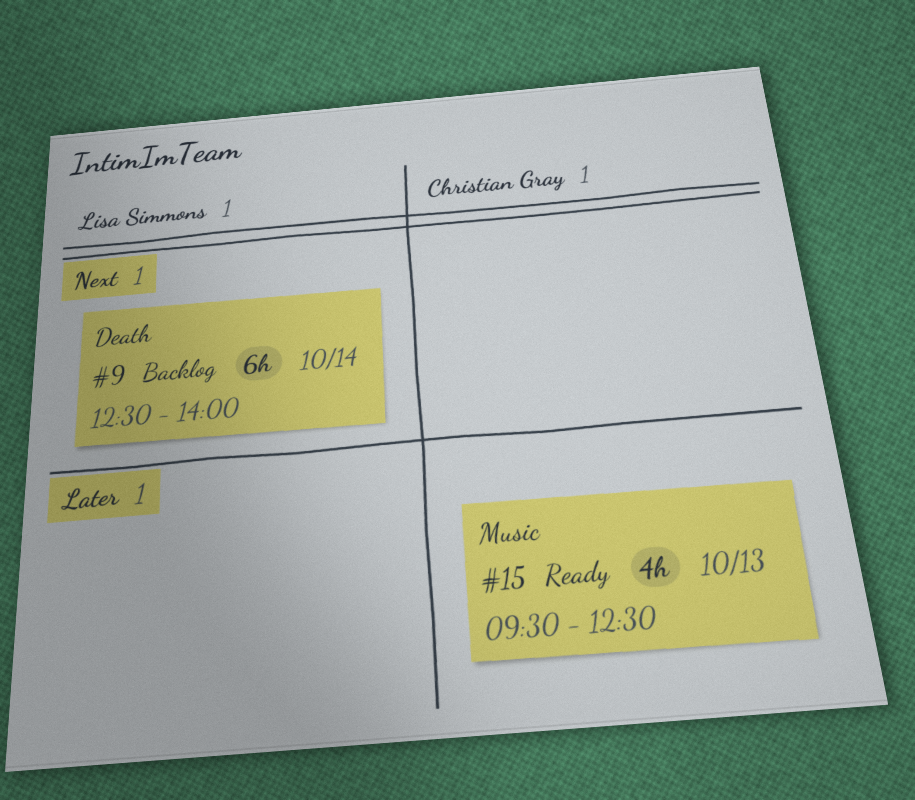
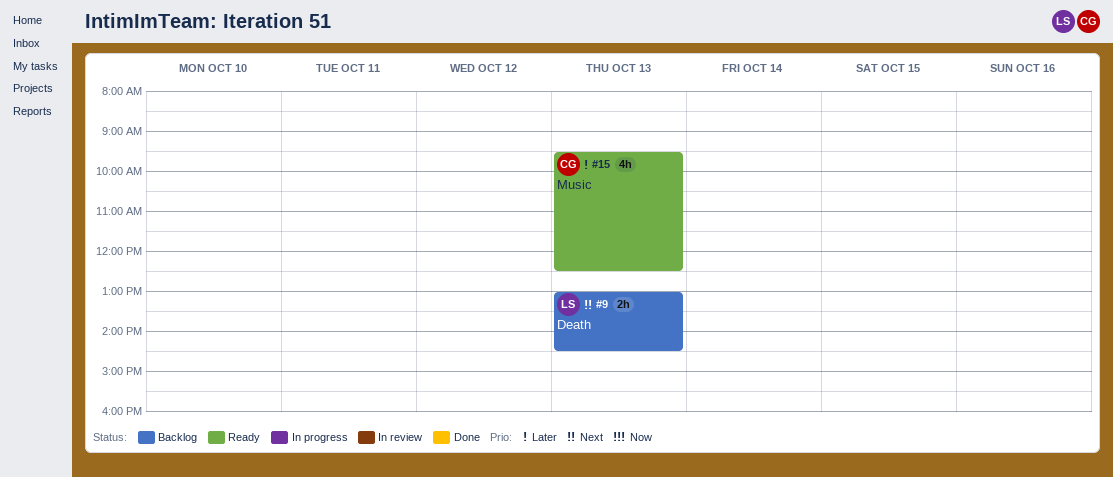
#9, estimate: 6h -> 2h
#9, day: Oct 14 -> Oct 13
#9, begins: 12:30 -> 13:00
#9, ends: 14:00 -> 14:30

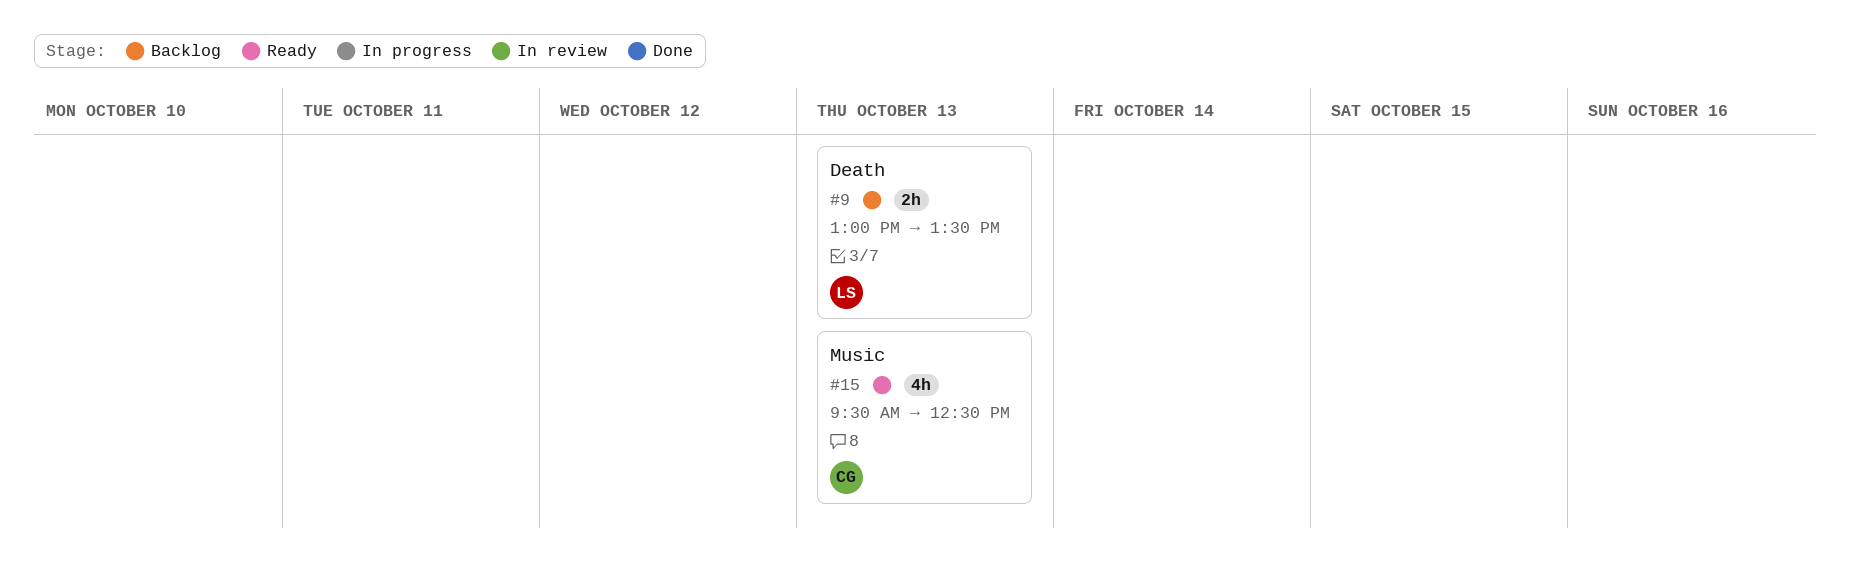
#9, ends: 14:30 -> 13:30

